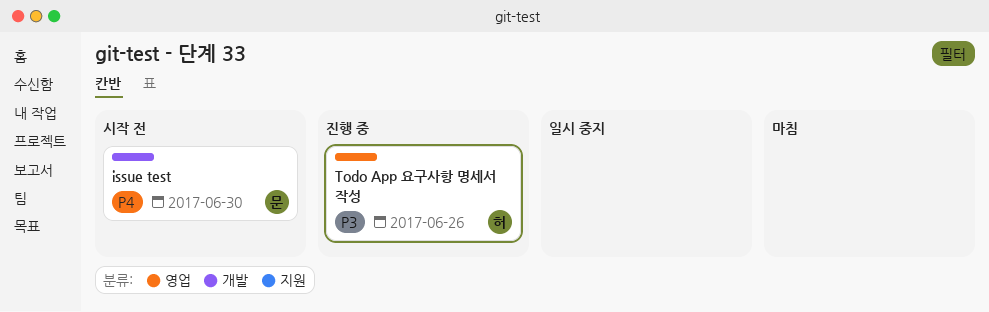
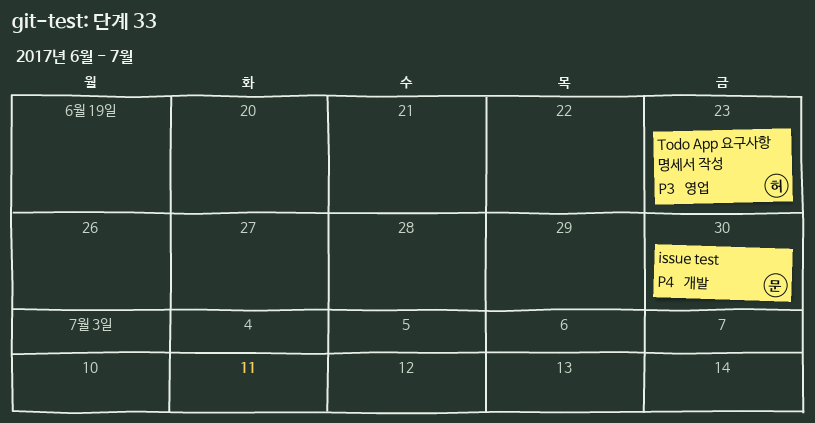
Todo App 요구사항 명세서 작성, due: Jun 26 -> Jun 23

